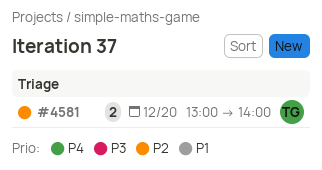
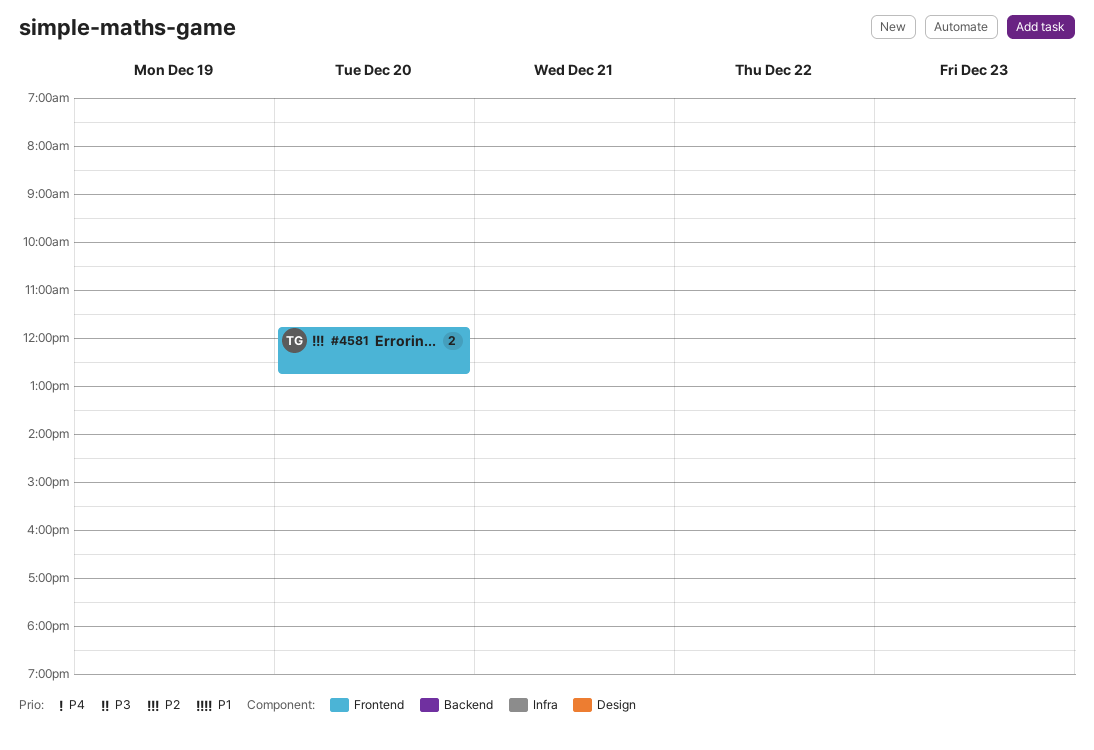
#4581, begins: 13:00 -> 11:45
#4581, ends: 14:00 -> 12:45

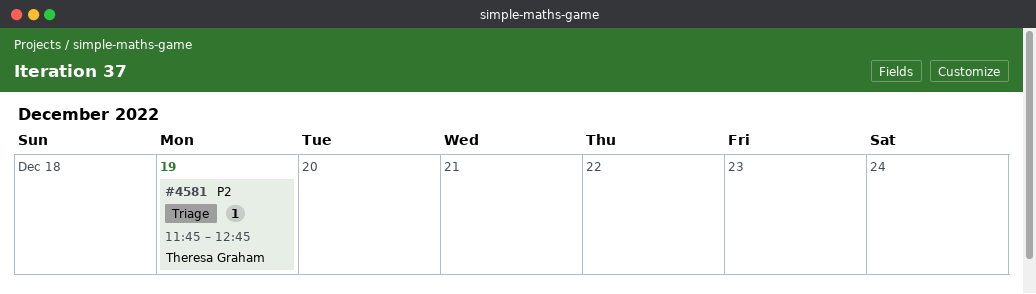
#4581, estimate: 2 -> 1
#4581, day: Dec 20 -> Dec 19

